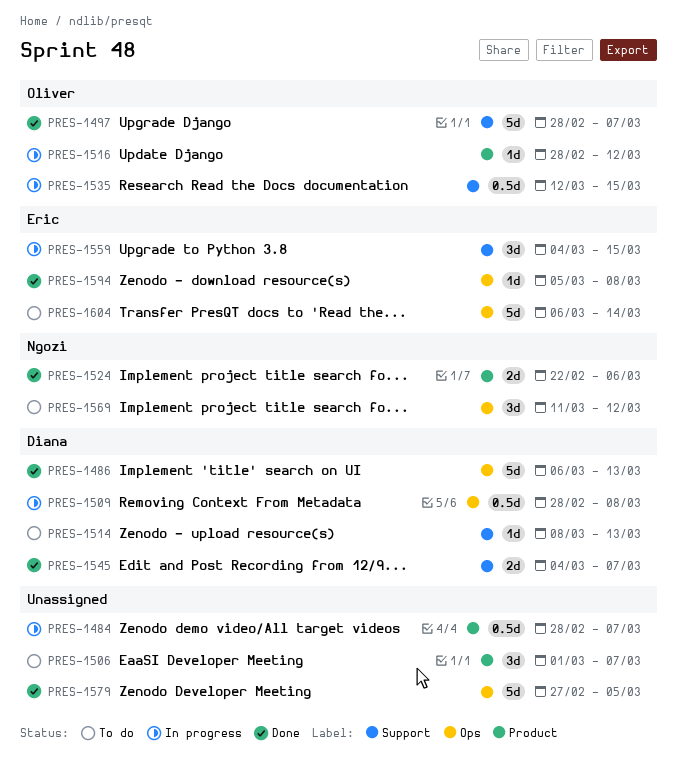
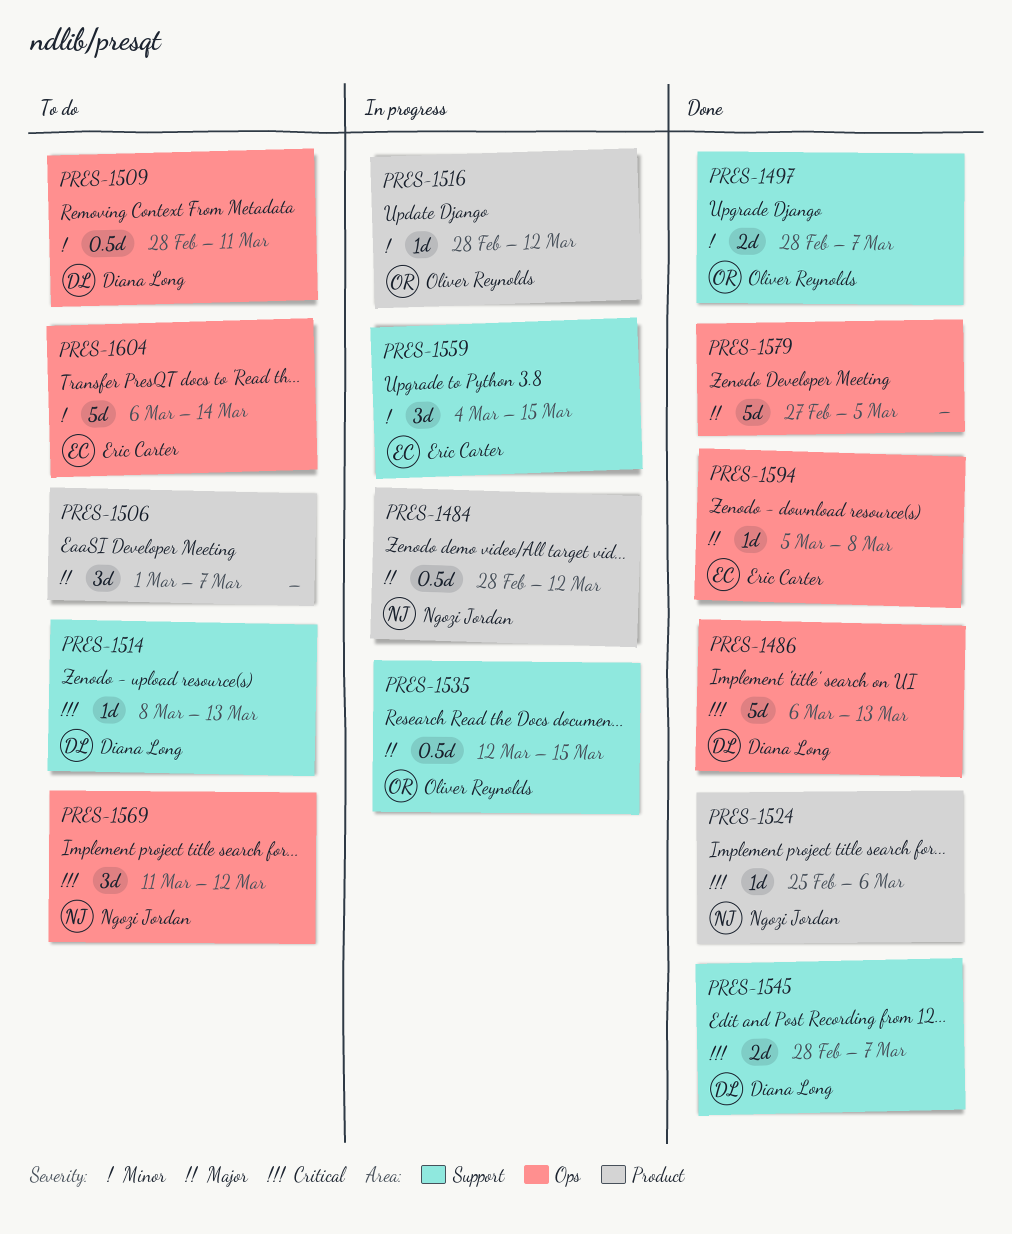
PRES-1484, owner: none -> Ngozi Jordan
PRES-1484, due: Mar 7 -> Mar 12
PRES-1497, estimate: 5d -> 2d
PRES-1509, status: In progress -> To do
PRES-1509, due: Mar 8 -> Mar 11
PRES-1524, estimate: 2d -> 1d
PRES-1524, start: Feb 22 -> Feb 25
PRES-1545, start: Mar 4 -> Feb 28

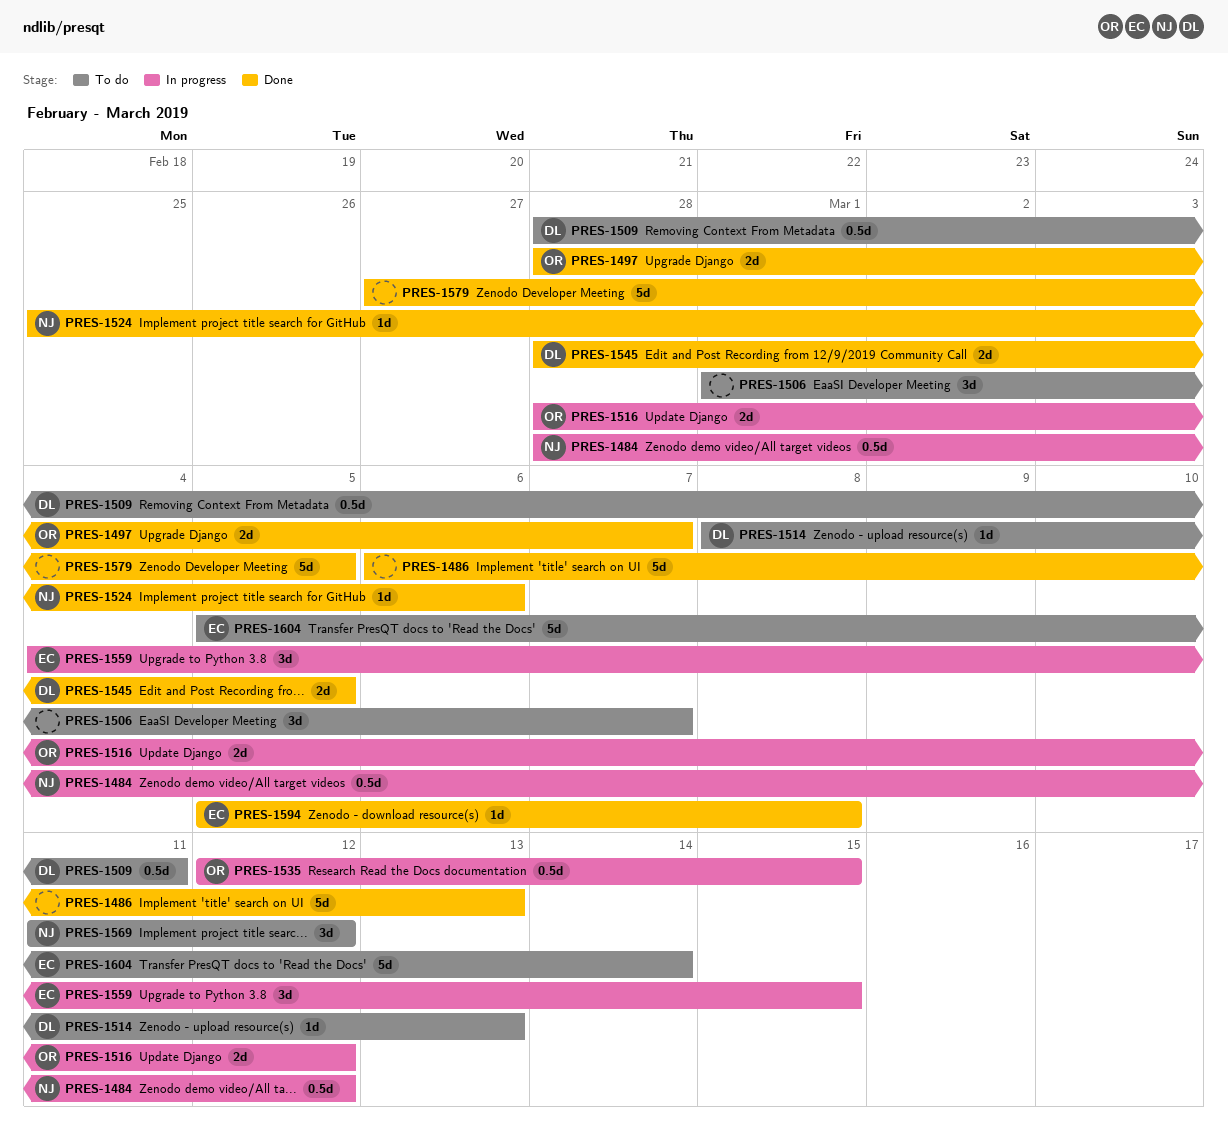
PRES-1486, owner: Diana Long -> none
PRES-1516, estimate: 1d -> 2d
PRES-1545, due: Mar 7 -> Mar 5
PRES-1604, start: Mar 6 -> Mar 5

